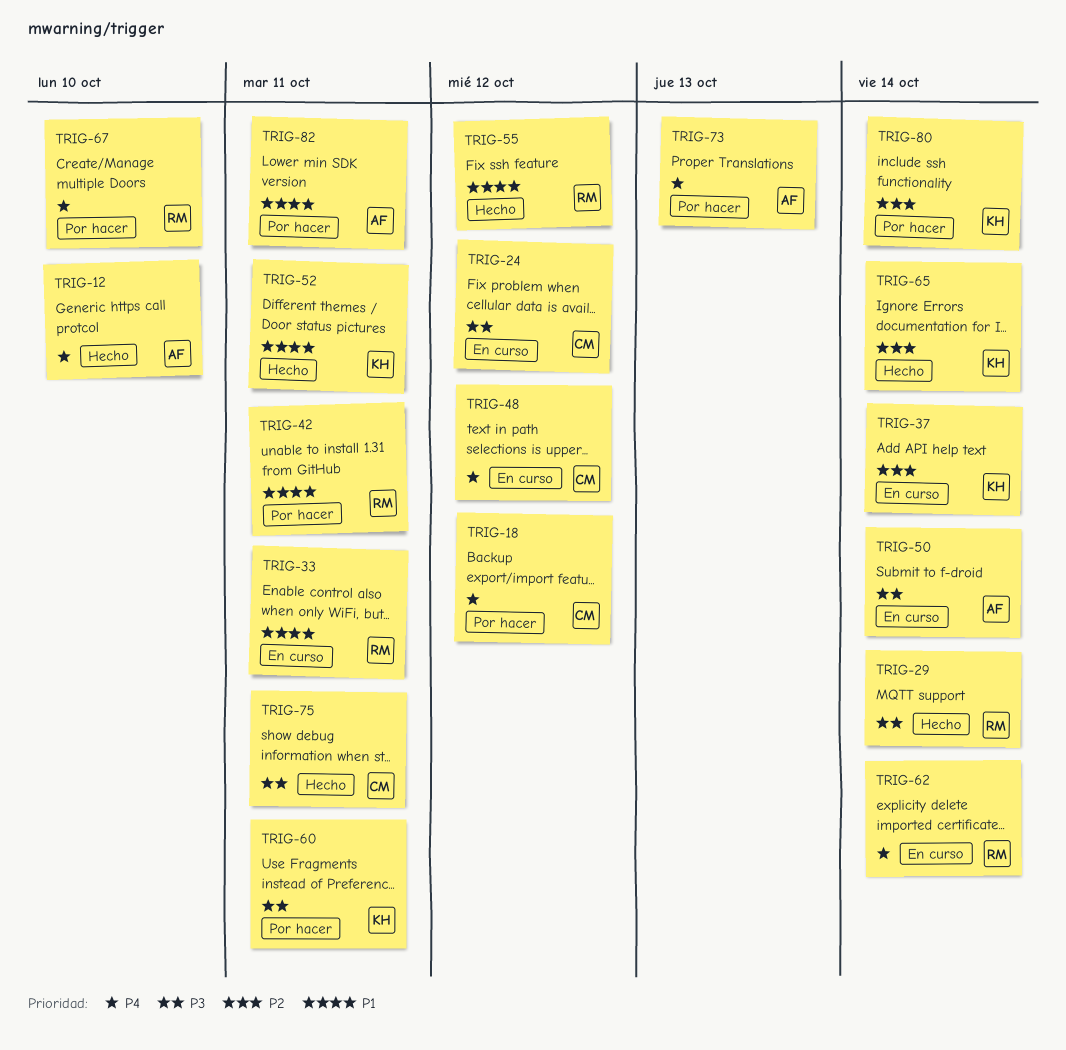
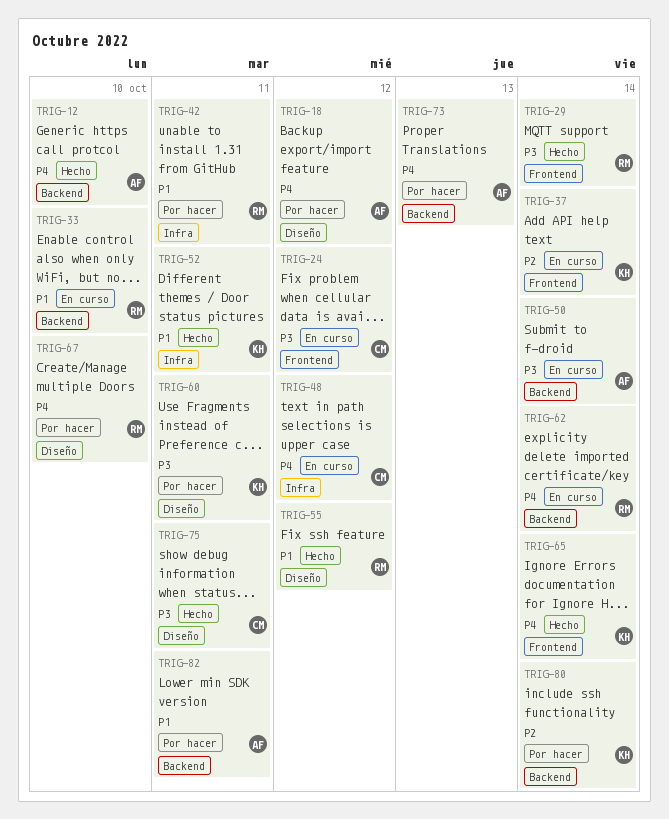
TRIG-18, owner: CM -> AF
TRIG-33, due: Oct 11 -> Oct 10
TRIG-65, priority: P2 -> P4

